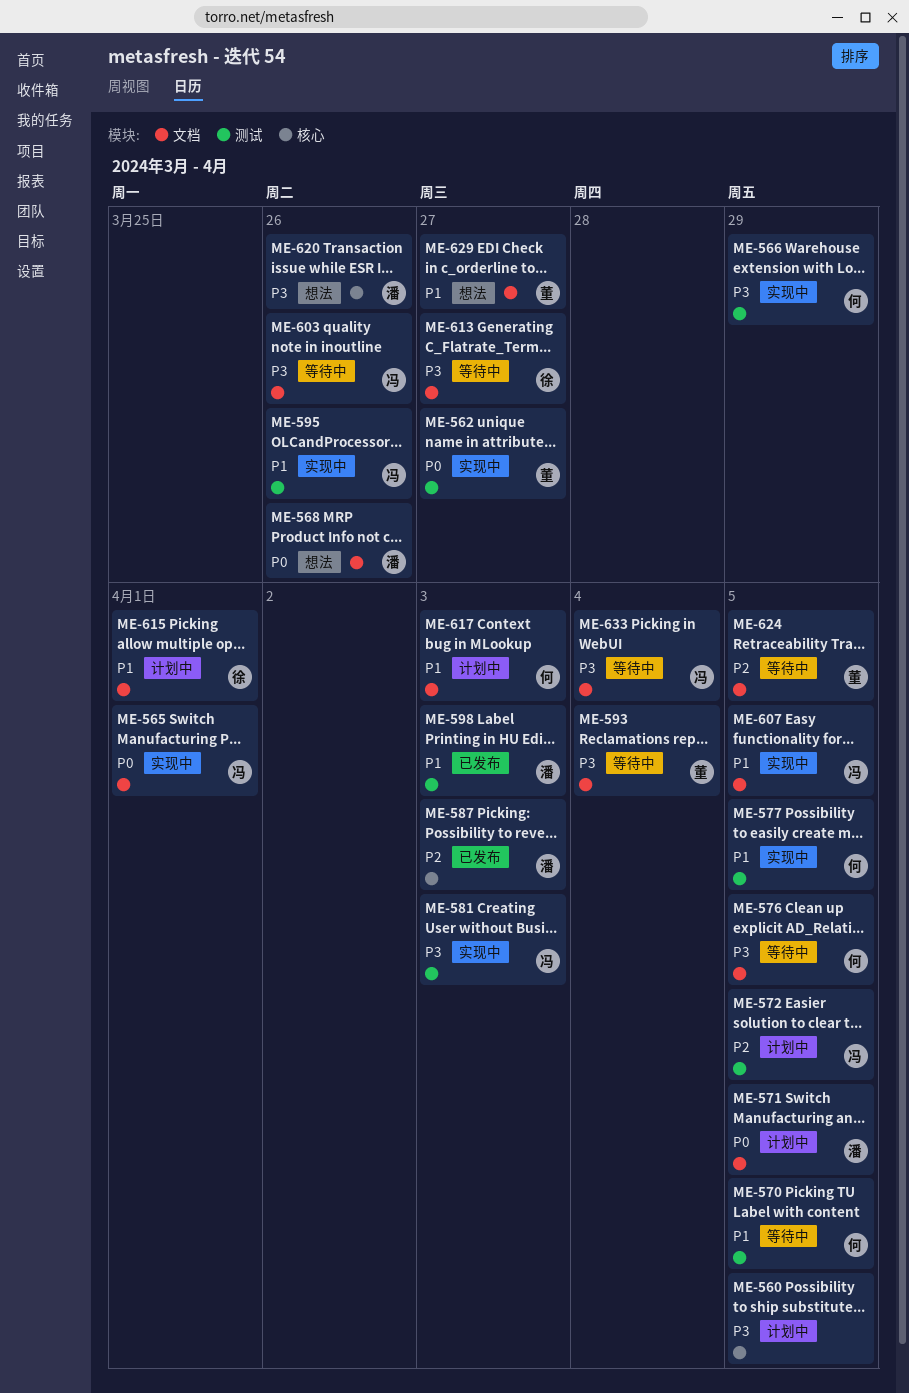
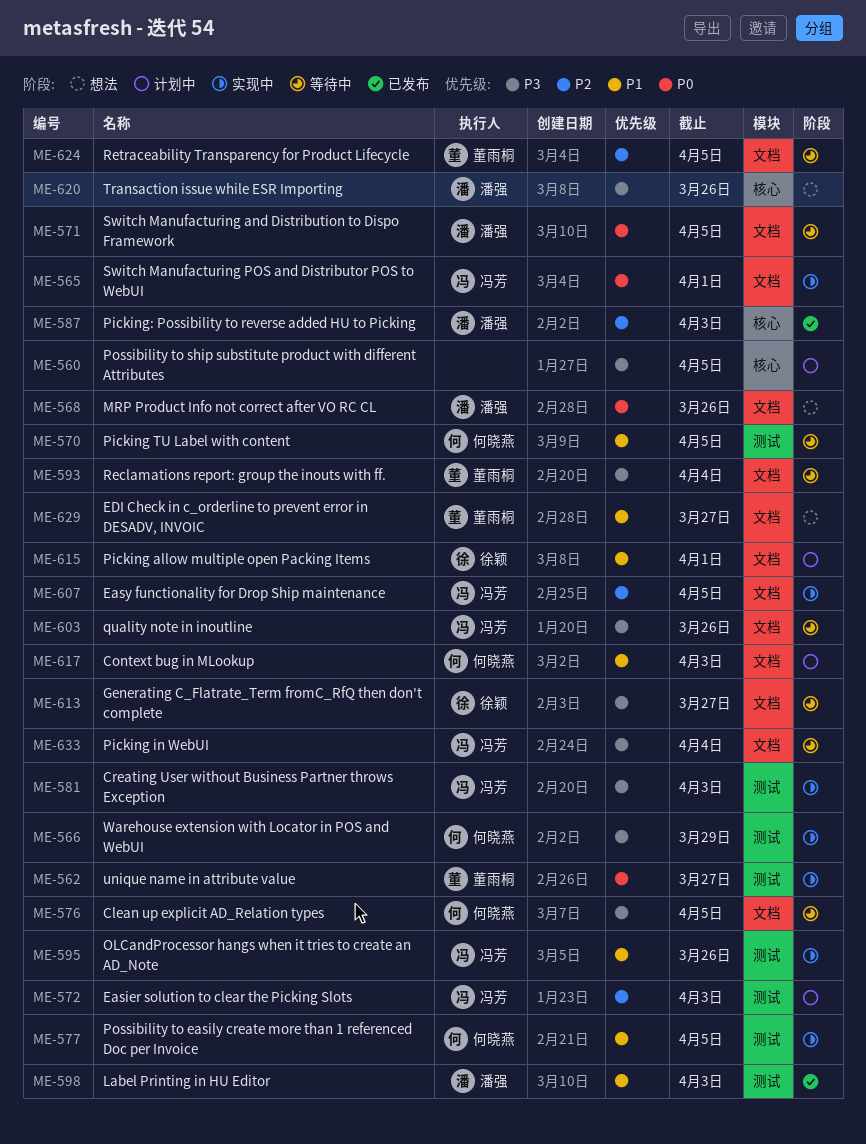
ME-571, status: 计划中 -> 等待中
ME-572, due: Apr 5 -> Apr 3
ME-607, priority: P1 -> P2

